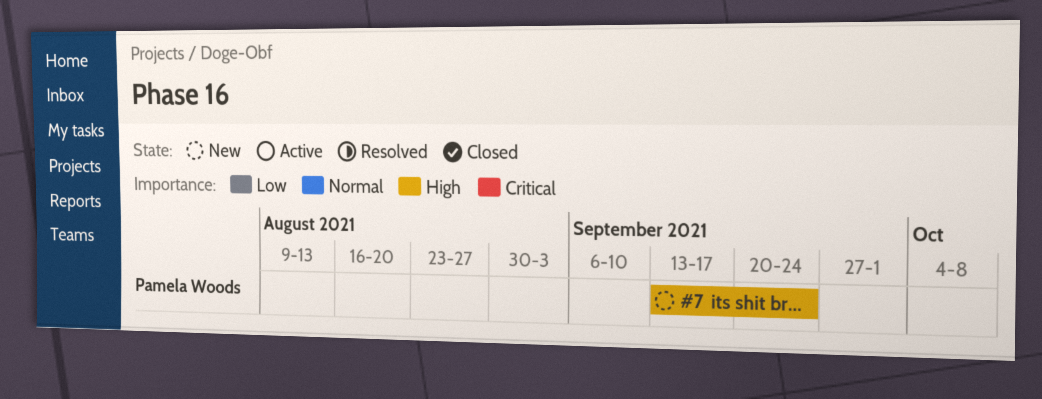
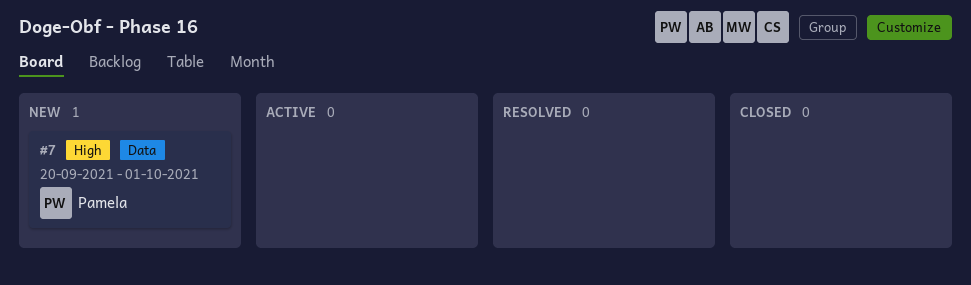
#7, start: Sep 13 -> Sep 20
#7, due: Sep 24 -> Oct 1

